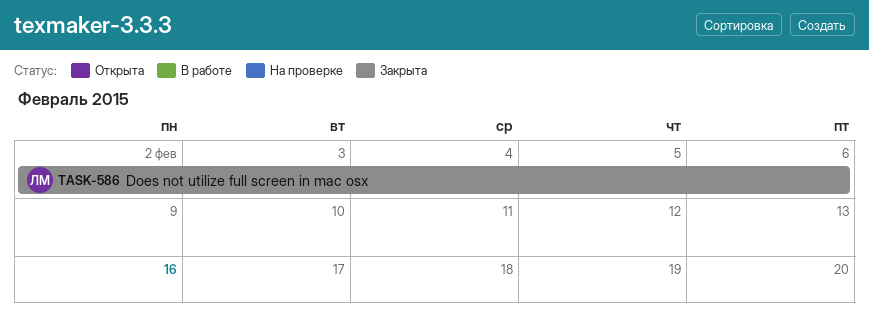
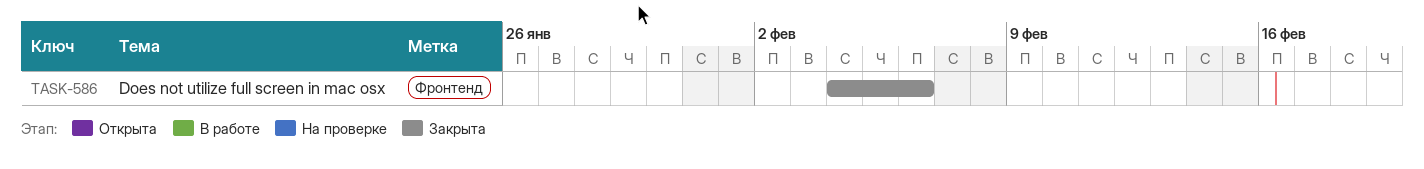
TASK-586, start: Feb 2 -> Feb 4

